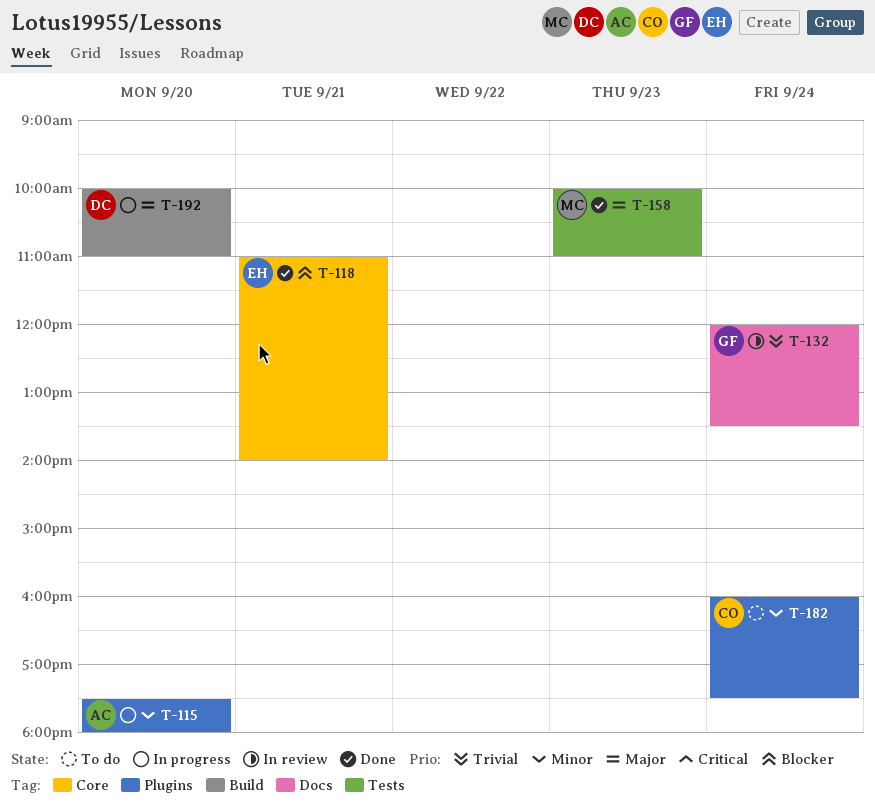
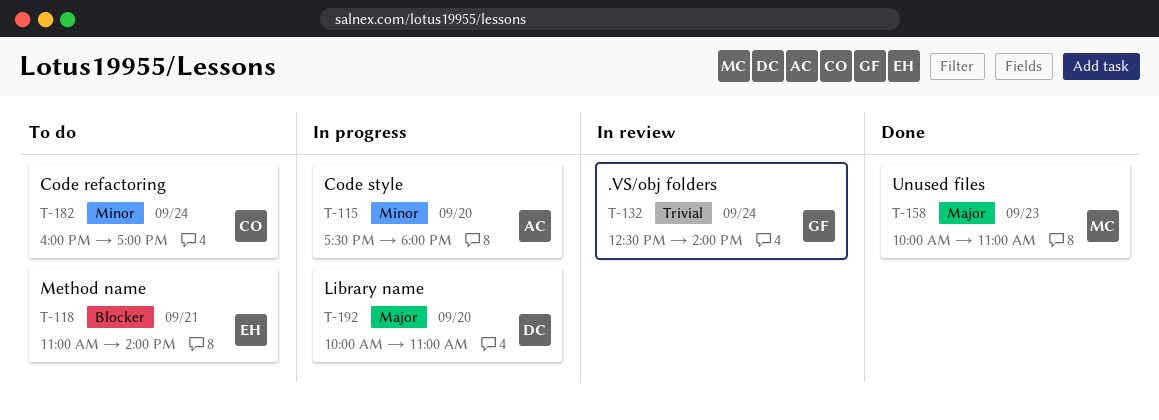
T-118, status: Done -> To do
T-132, begins: 12:00 -> 12:30
T-132, ends: 13:30 -> 14:00
T-182, ends: 17:30 -> 17:00

